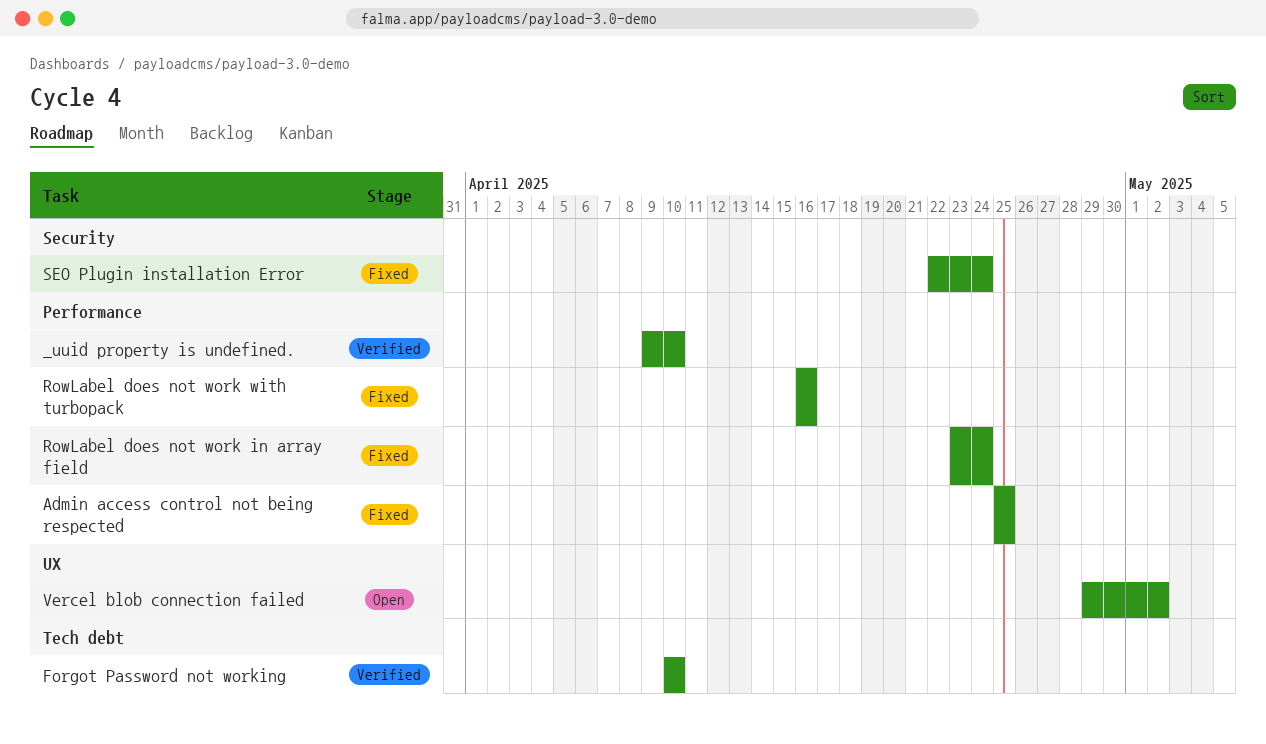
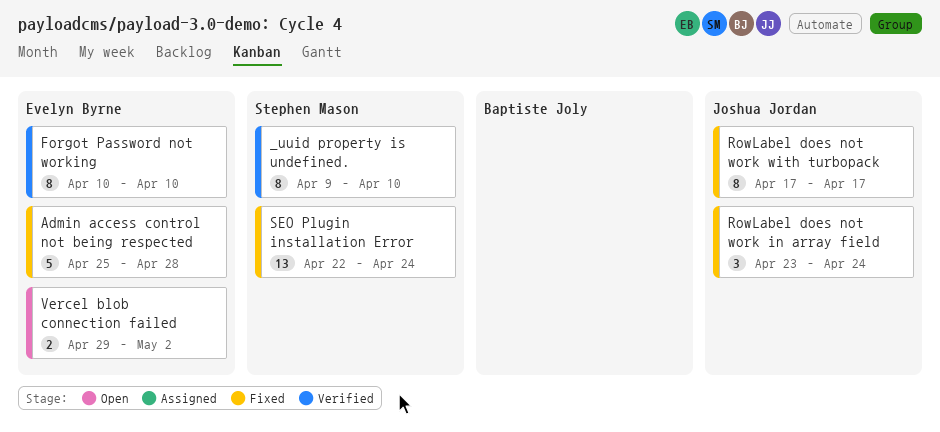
Admin access control not being respected, due: Apr 25 -> Apr 28
RowLabel does not work with turbopack, start: Apr 16 -> Apr 17
RowLabel does not work with turbopack, due: Apr 16 -> Apr 17

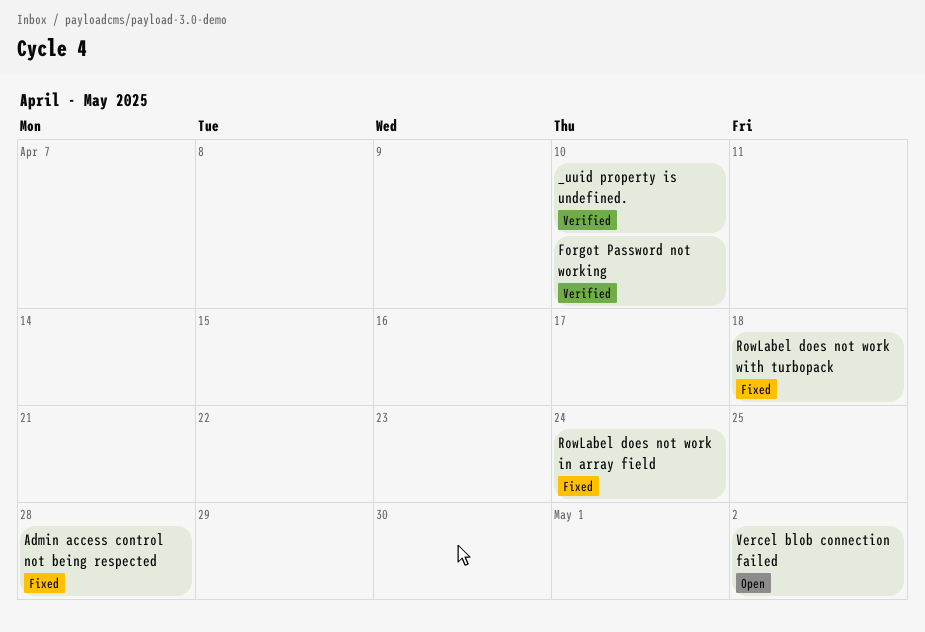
RowLabel does not work with turbopack, due: Apr 17 -> Apr 18
SEO Plugin installation Error: present -> none

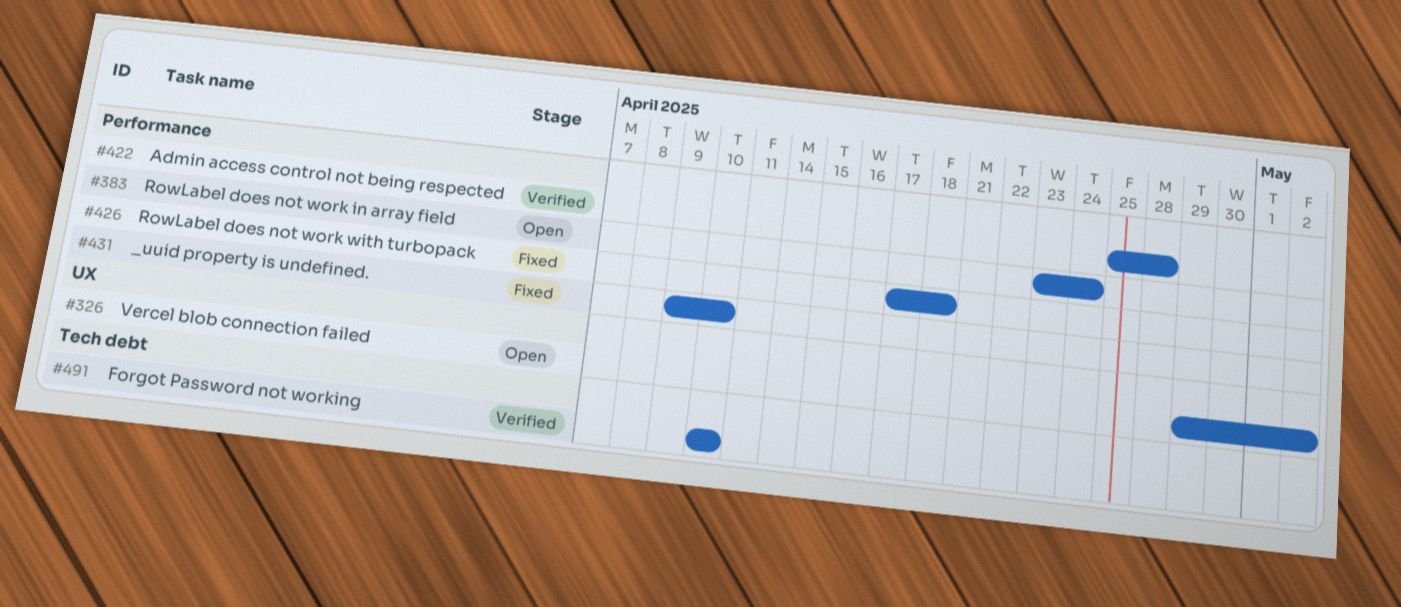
_uuid property is undefined., status: Verified -> Fixed
Admin access control not being respected, status: Fixed -> Verified
RowLabel does not work in array field, status: Fixed -> Open

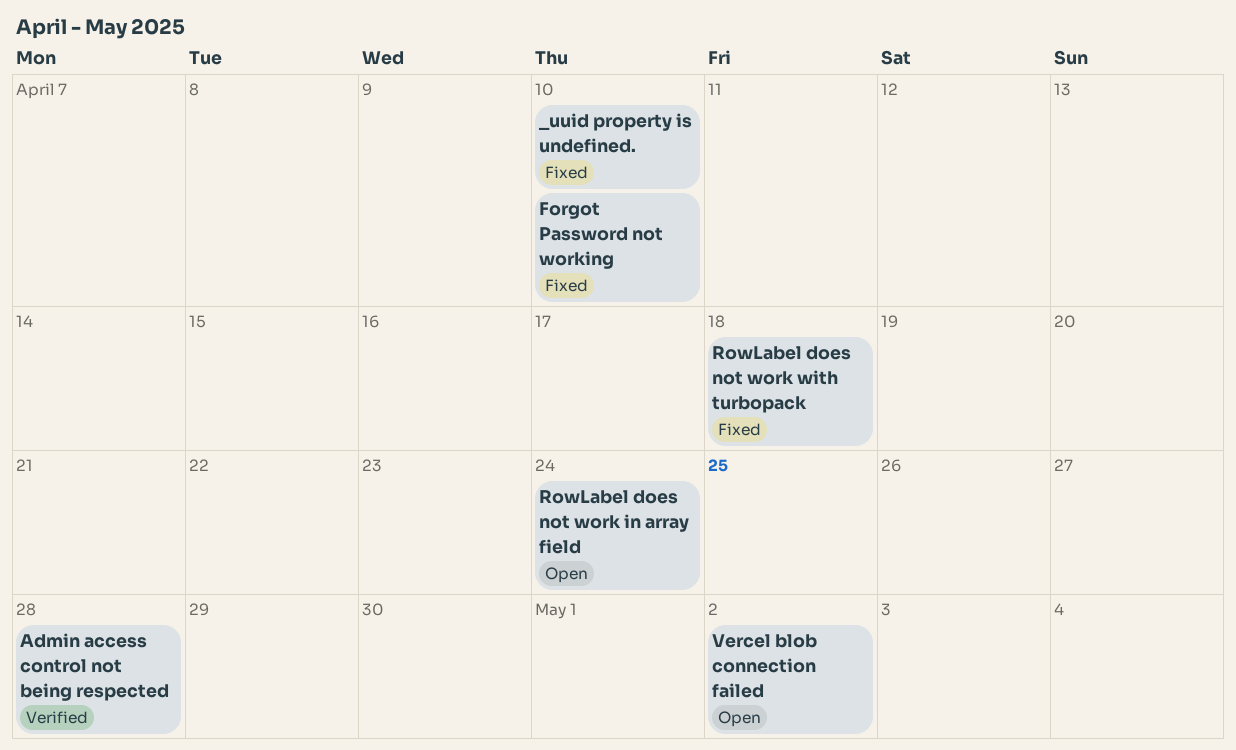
Forgot Password not working, status: Verified -> Fixed

